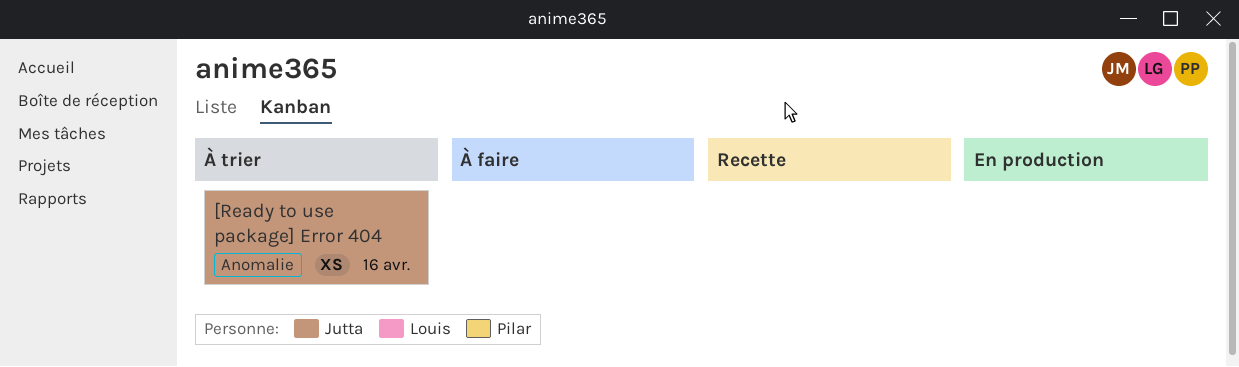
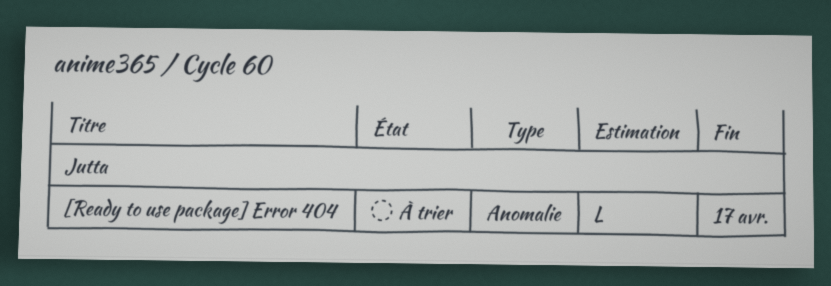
[Ready to use package] Error 404, estimate: XS -> L
[Ready to use package] Error 404, due: Apr 16 -> Apr 17

